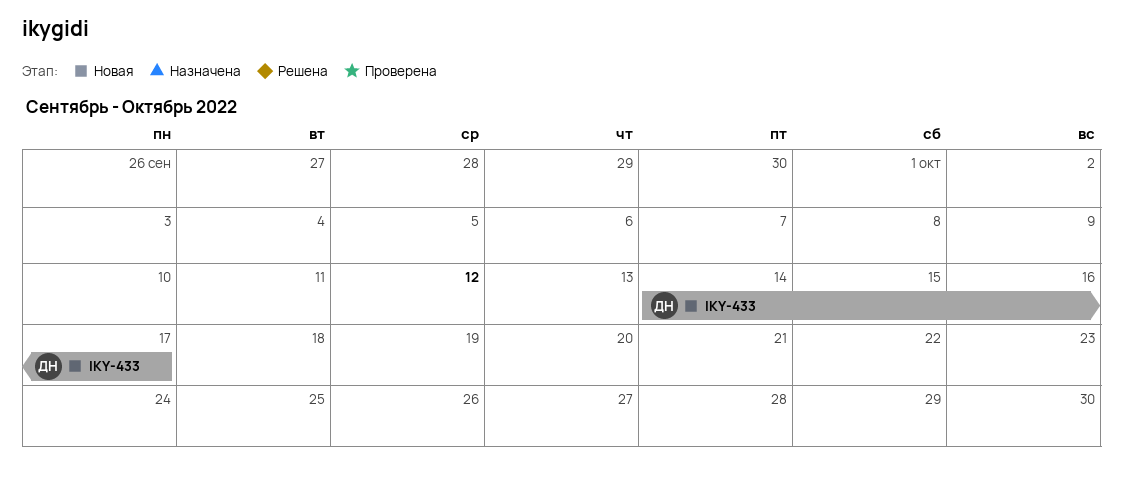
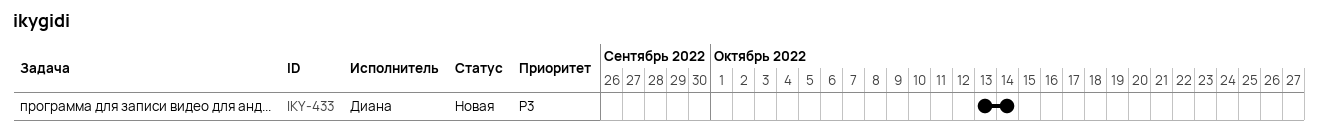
IKY-433, start: Oct 14 -> Oct 13
IKY-433, due: Oct 17 -> Oct 14

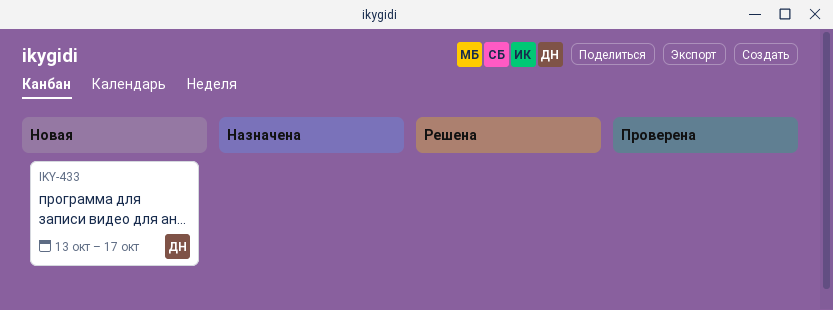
IKY-433, due: Oct 14 -> Oct 17

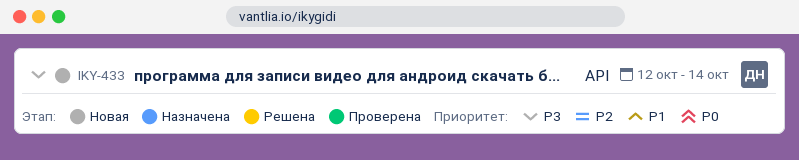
IKY-433, start: Oct 13 -> Oct 12
IKY-433, due: Oct 17 -> Oct 14

